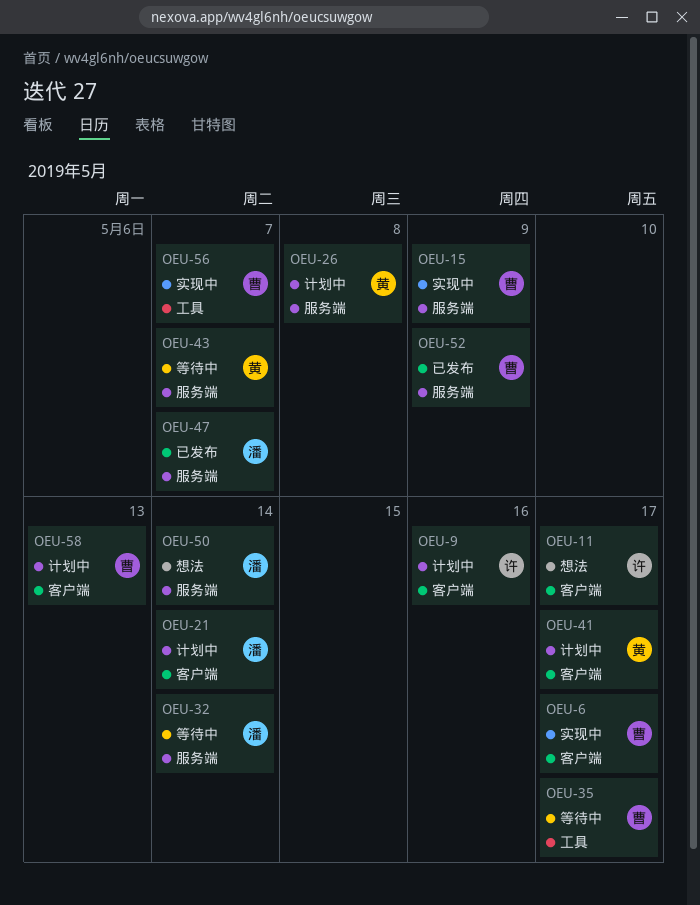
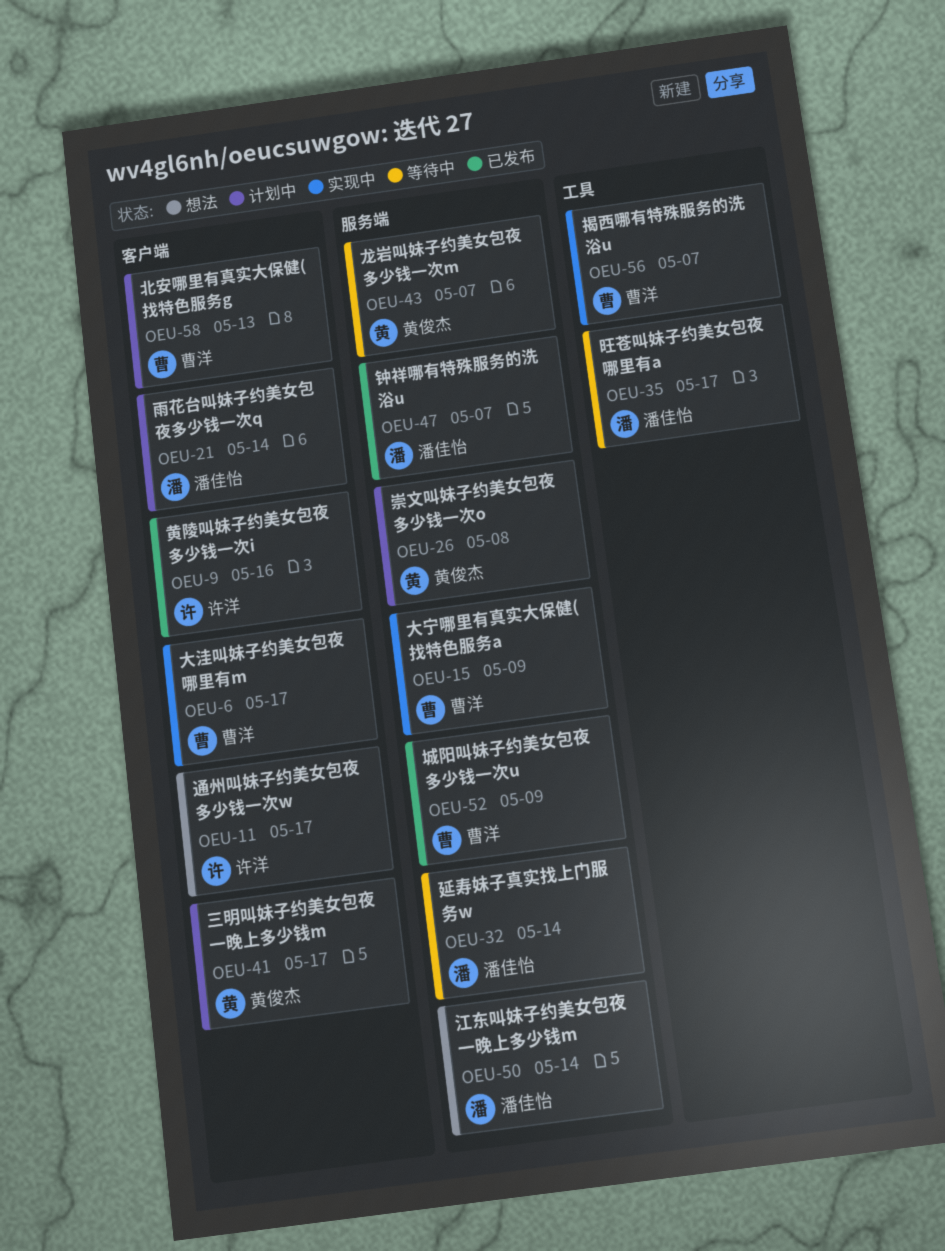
OEU-9, status: 计划中 -> 已发布
OEU-35, owner: 曹洋 -> 潘佳怡

